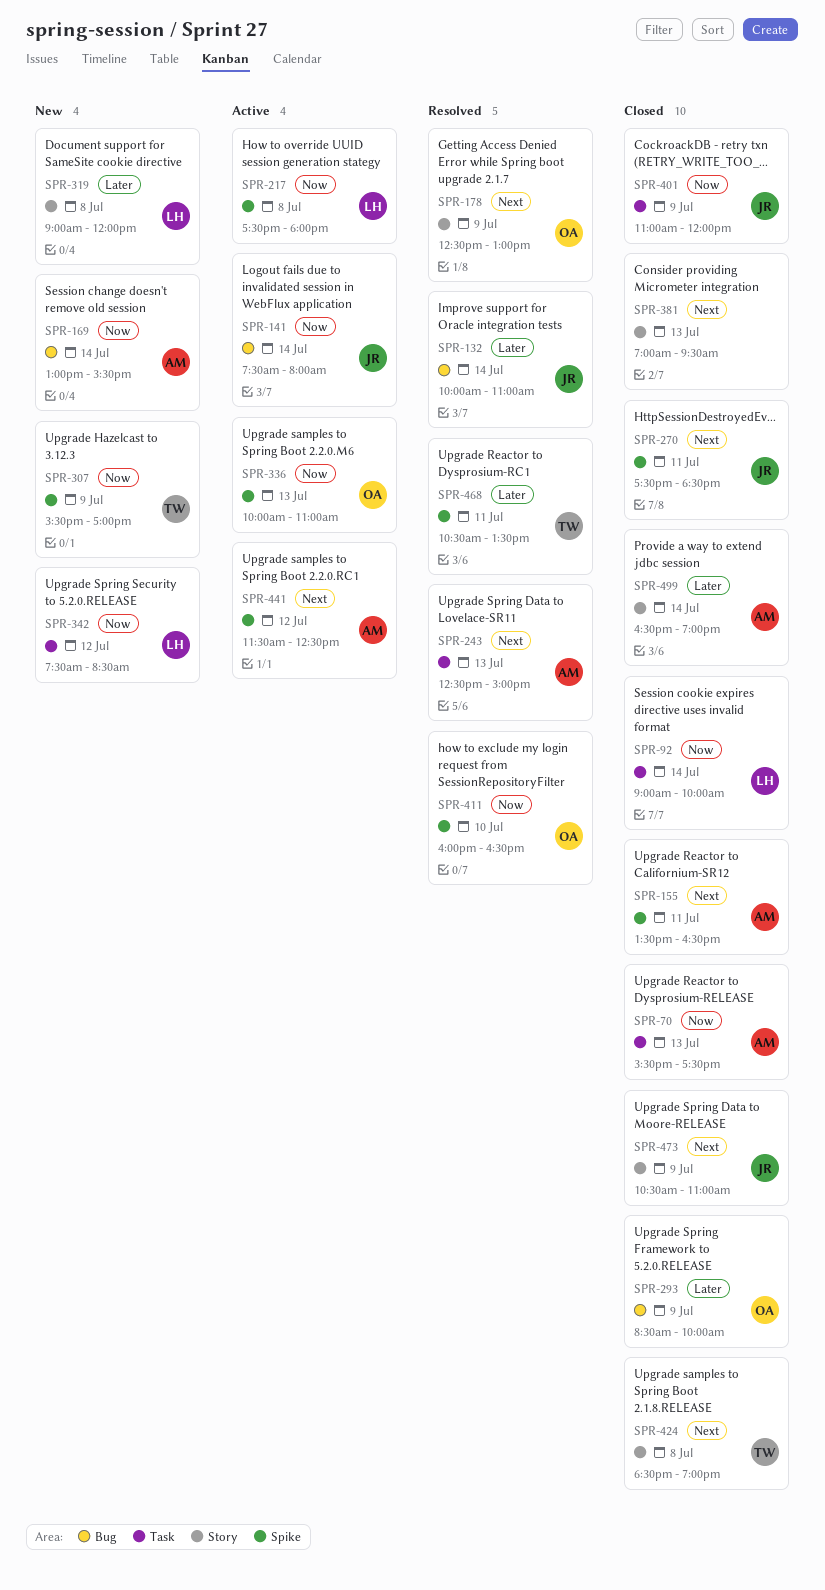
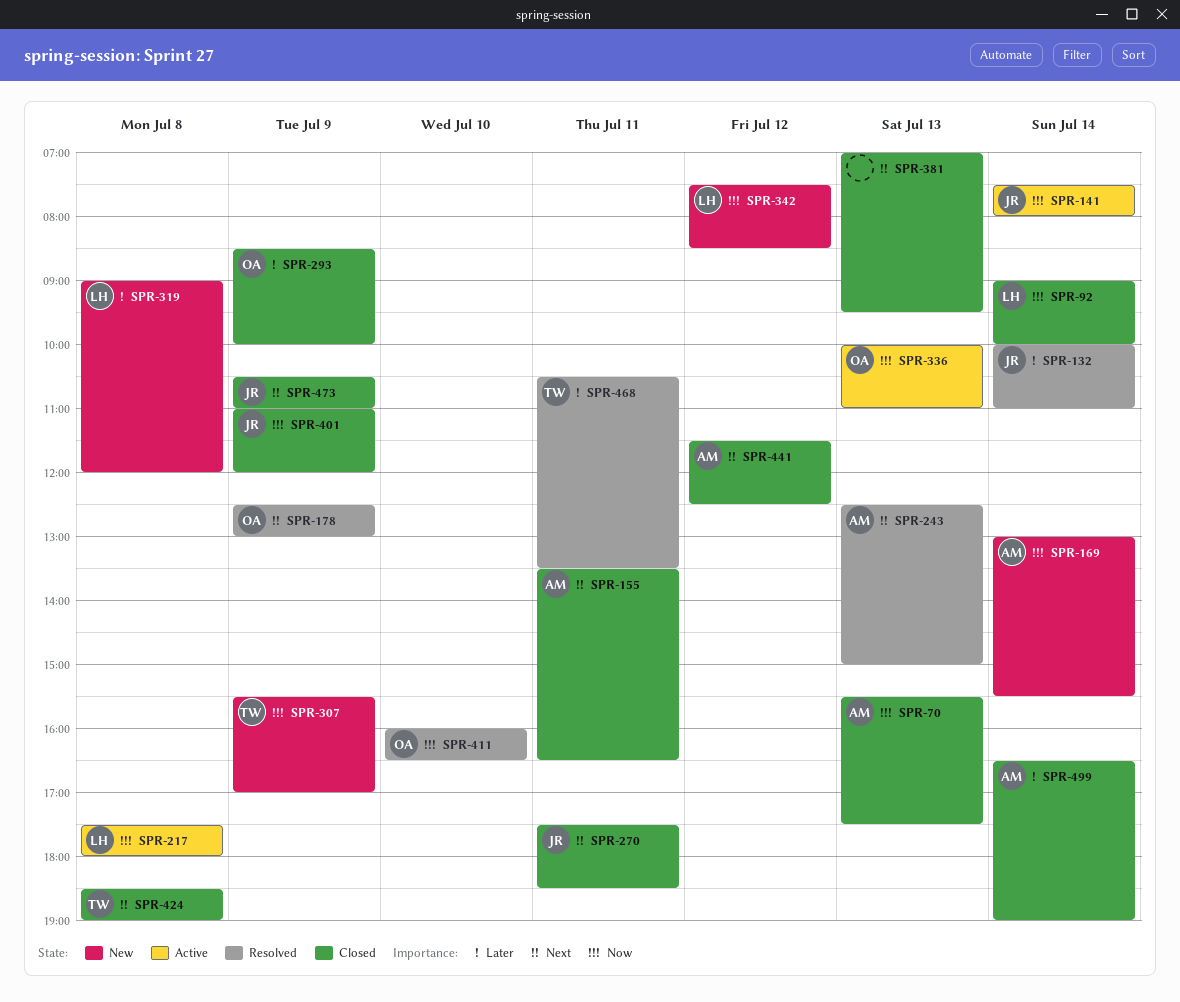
SPR-441, status: Active -> Closed

